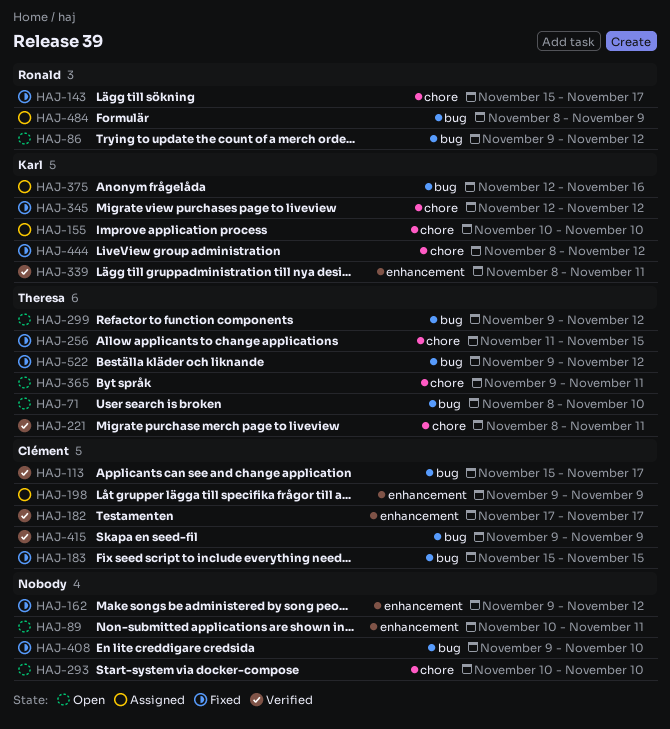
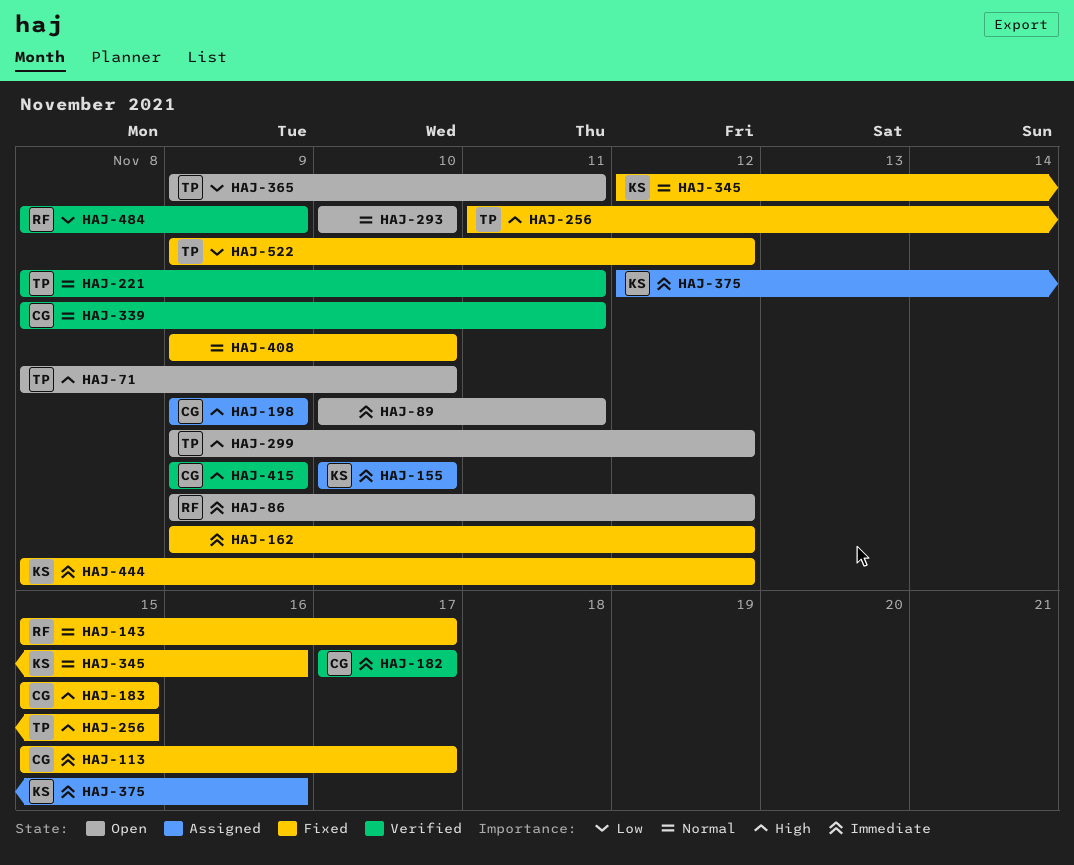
HAJ-113, status: Verified -> Fixed
HAJ-339, owner: Karl -> Clément
HAJ-345, due: Nov 12 -> Nov 16
HAJ-484, status: Assigned -> Verified

